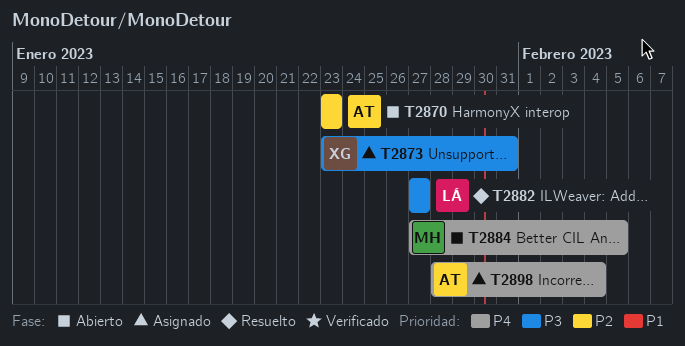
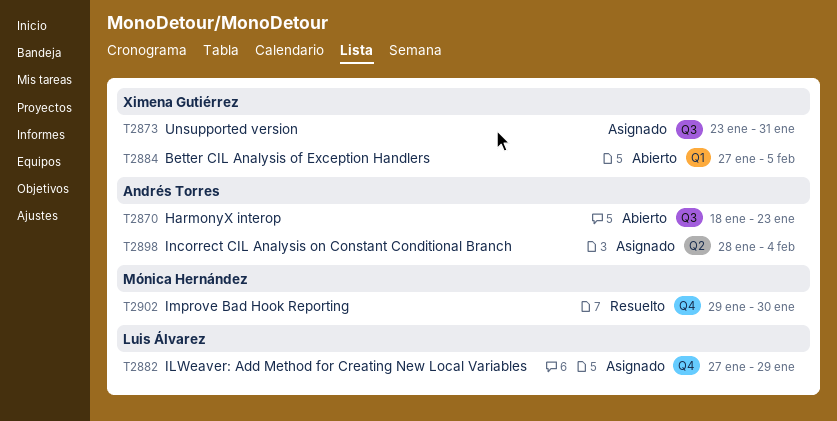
T2870, start: Jan 23 -> Jan 18
T2882, status: Resuelto -> Asignado
T2882, due: Jan 27 -> Jan 29
T2884, owner: Mónica Hernández -> Ximena Gutiérrez
T2902: none -> present

